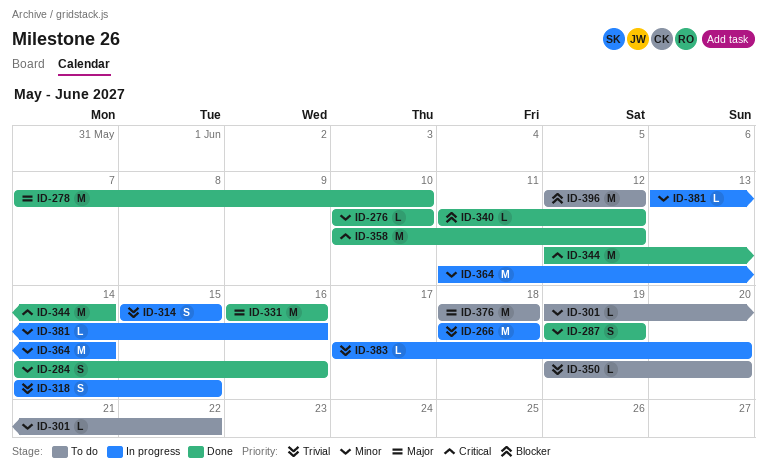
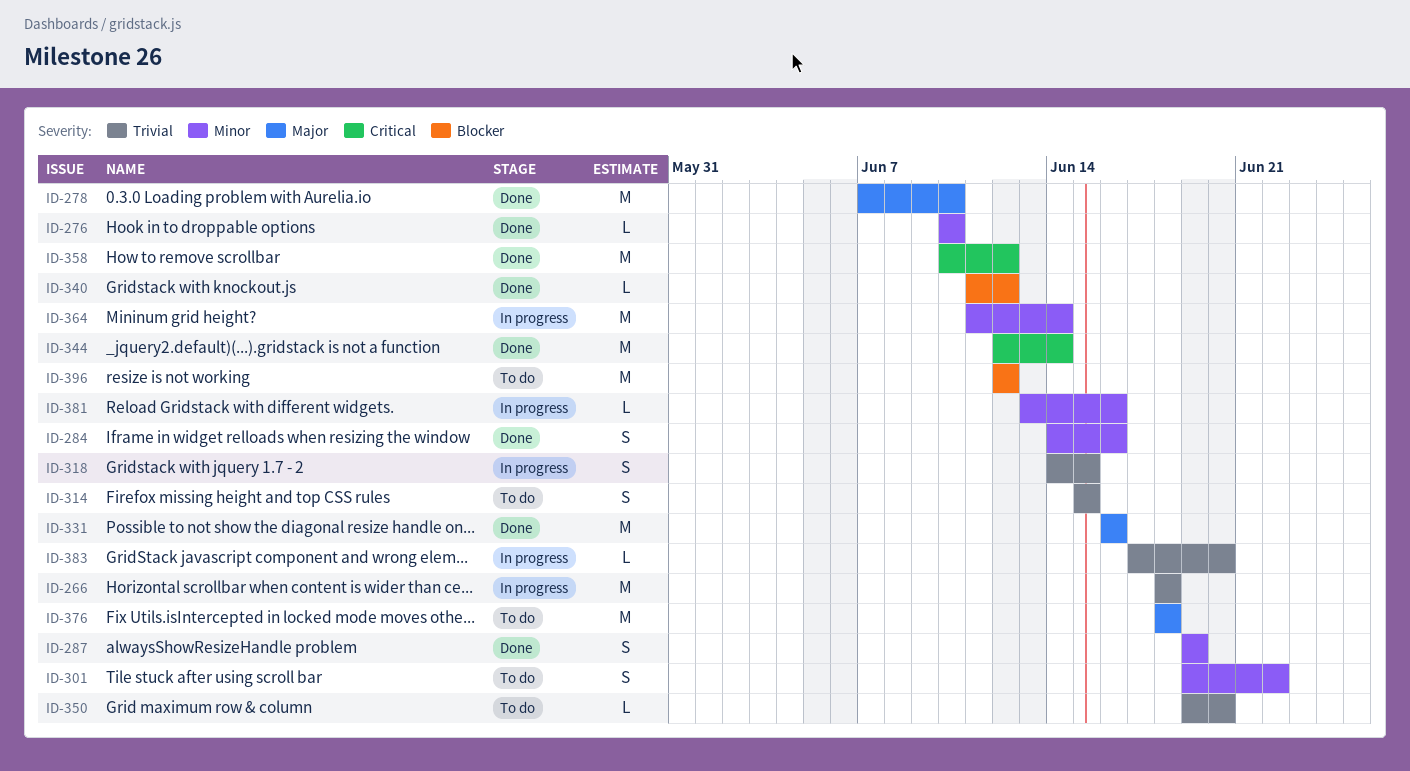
ID-301, estimate: L -> S
ID-314, status: In progress -> To do

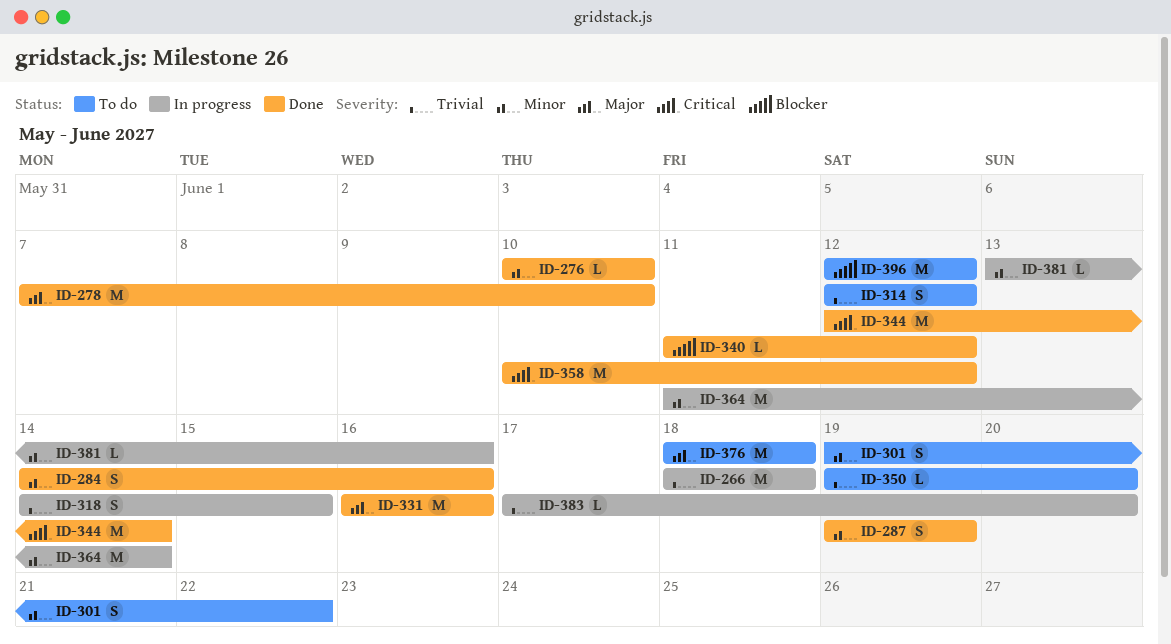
ID-314, start: Jun 15 -> Jun 12
ID-314, due: Jun 15 -> Jun 12

